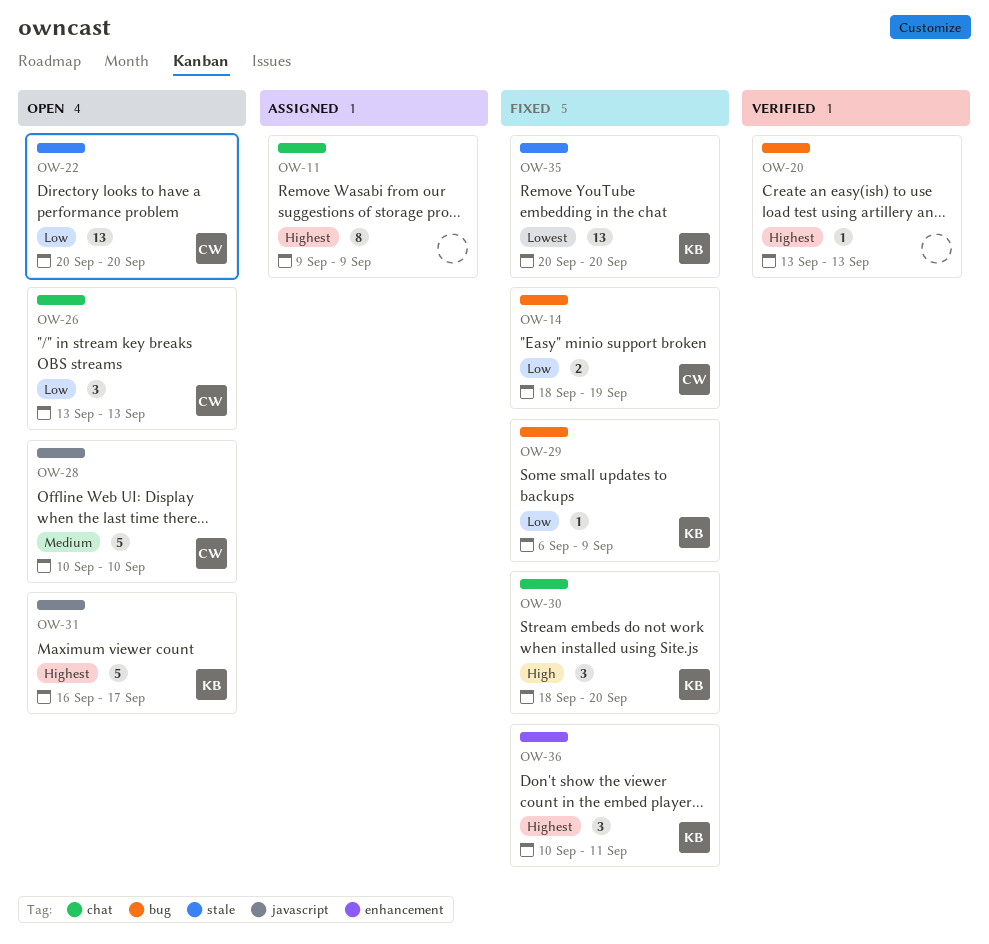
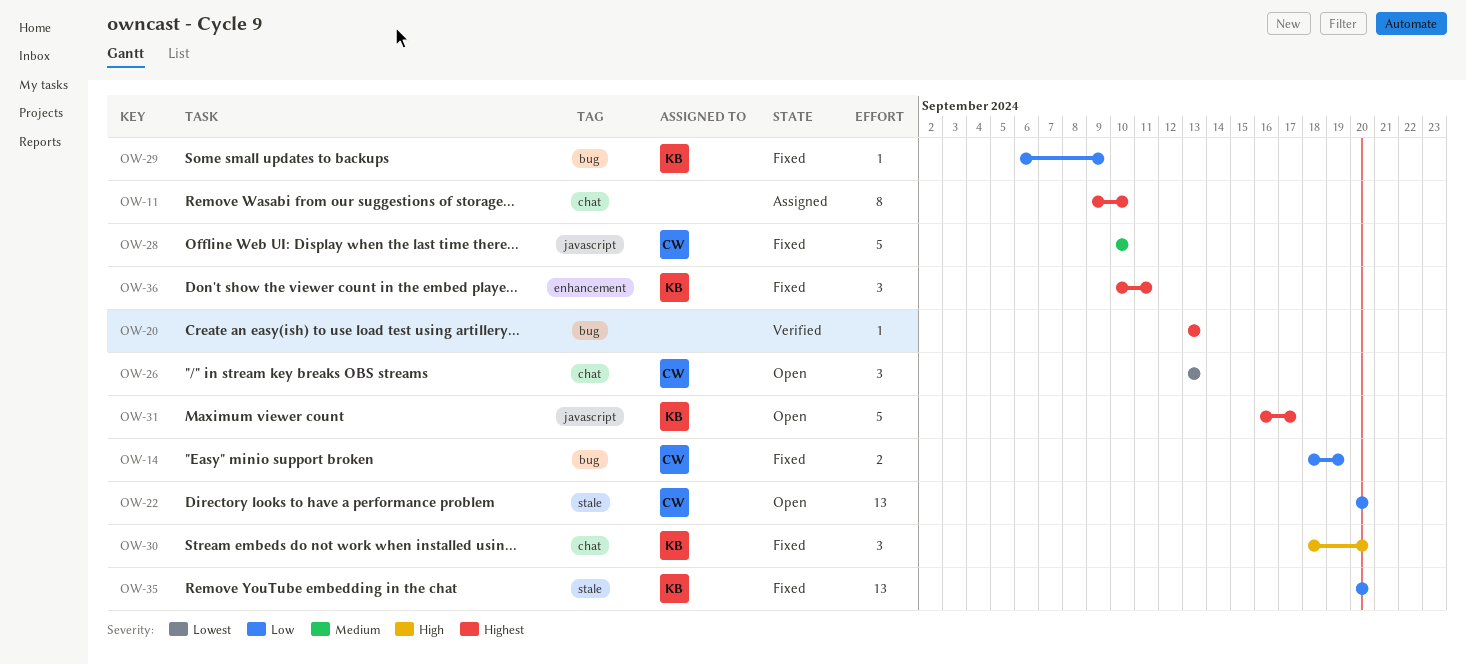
OW-11, due: Sep 9 -> Sep 10
OW-26, priority: Low -> Lowest
OW-28, status: Open -> Fixed
OW-35, priority: Lowest -> Low

